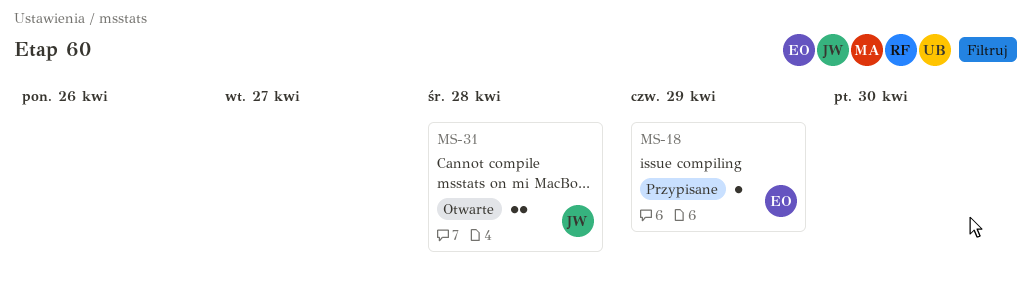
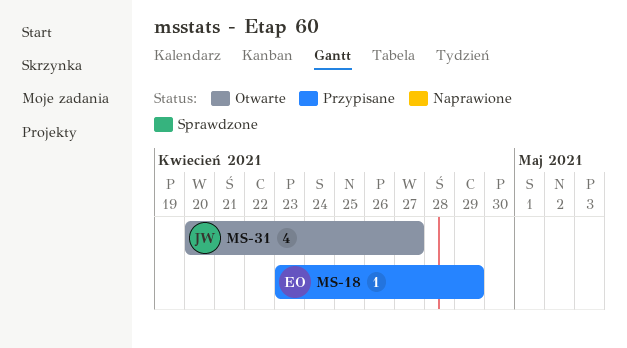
MS-31, estimate: 2 -> 4
MS-31, due: Apr 28 -> Apr 27

